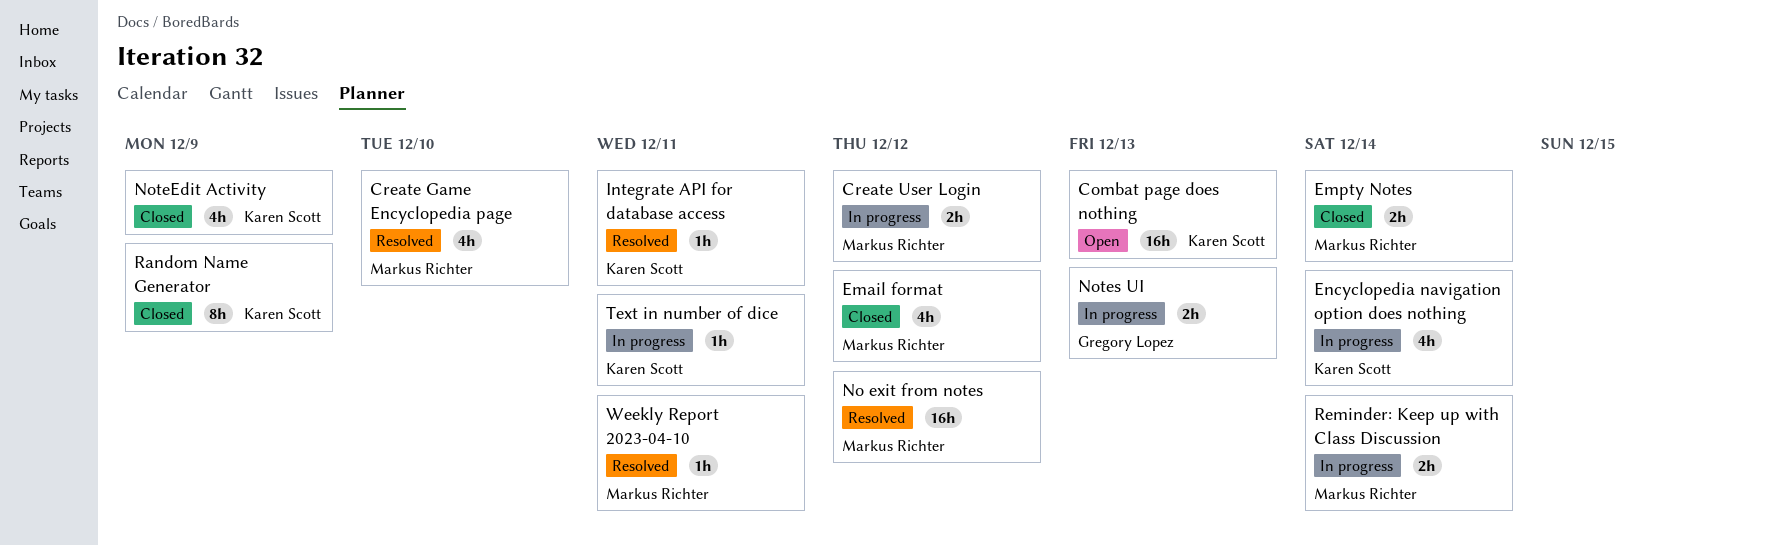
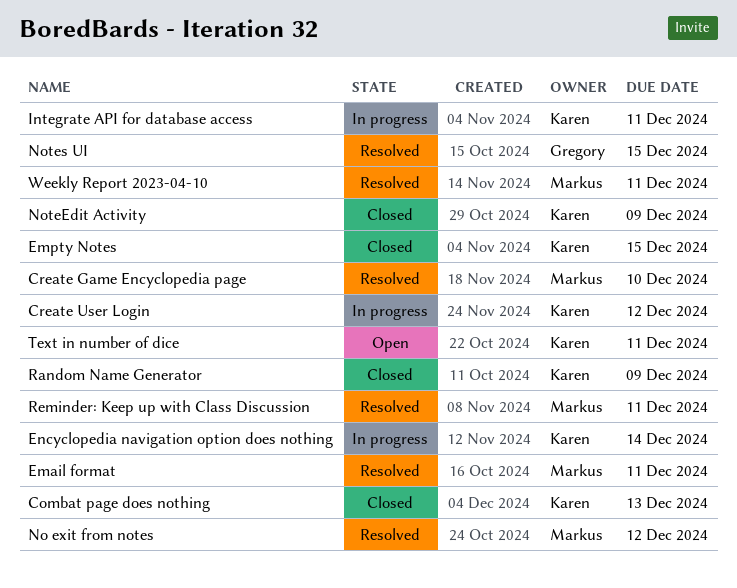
Combat page does nothing, status: Open -> Closed
Create User Login, owner: Markus Richter -> Karen Scott
Email format, status: Closed -> Resolved
Email format, due: Dec 12 -> Dec 11
Empty Notes, owner: Markus Richter -> Karen Scott
Empty Notes, due: Dec 14 -> Dec 15
Integrate API for database access, status: Resolved -> In progress
Notes UI, status: In progress -> Resolved
Notes UI, due: Dec 13 -> Dec 15
Reminder: Keep up with Class Discussion, status: In progress -> Resolved
Reminder: Keep up with Class Discussion, due: Dec 14 -> Dec 11
Text in number of dice, status: In progress -> Open

